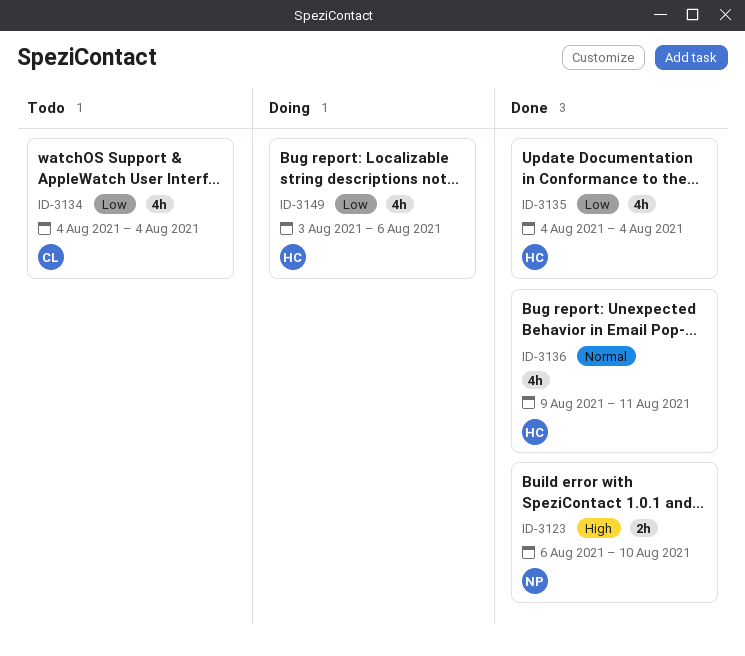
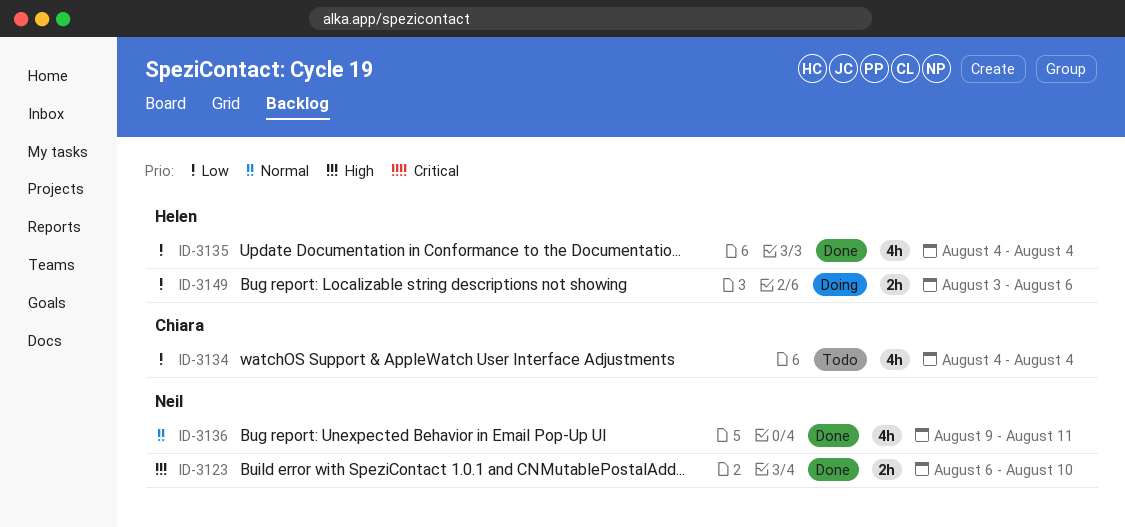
ID-3136, owner: Helen -> Neil
ID-3149, estimate: 4h -> 2h

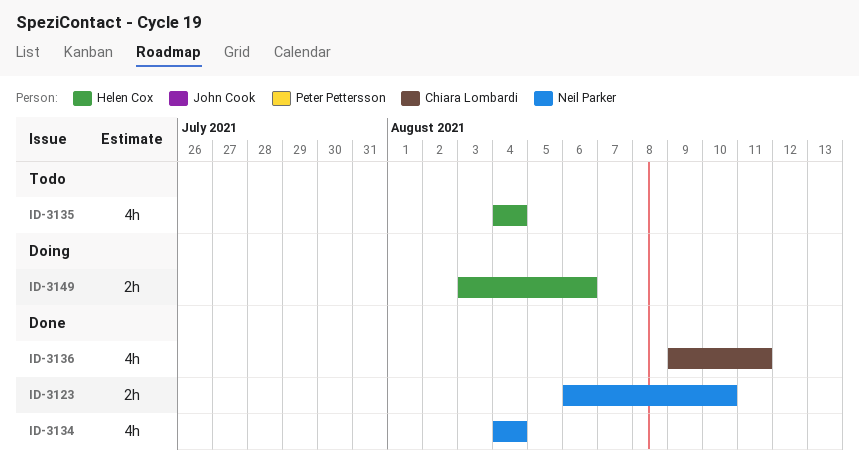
ID-3134, status: Todo -> Done
ID-3134, owner: Chiara Lombardi -> Neil Parker
ID-3135, status: Done -> Todo
ID-3136, owner: Neil Parker -> Chiara Lombardi

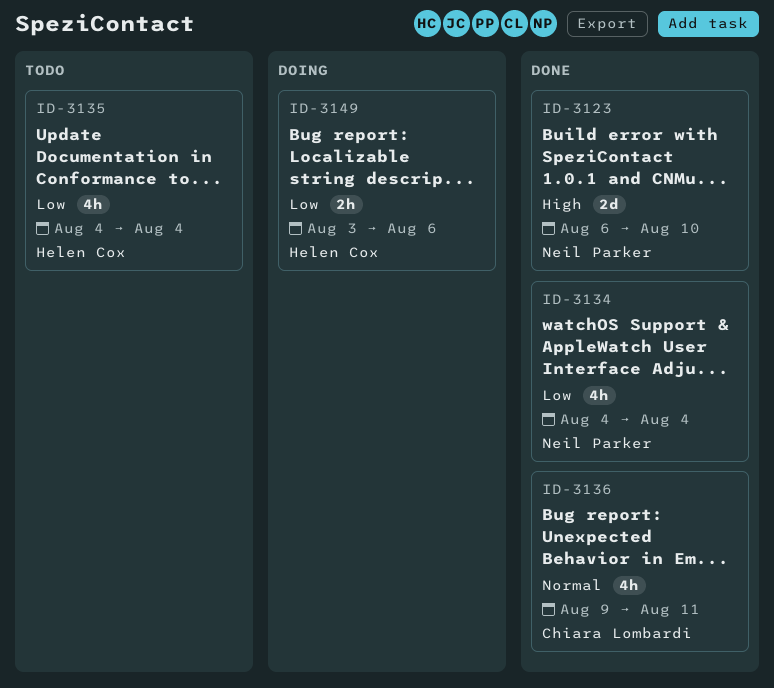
ID-3123, estimate: 2h -> 2d

